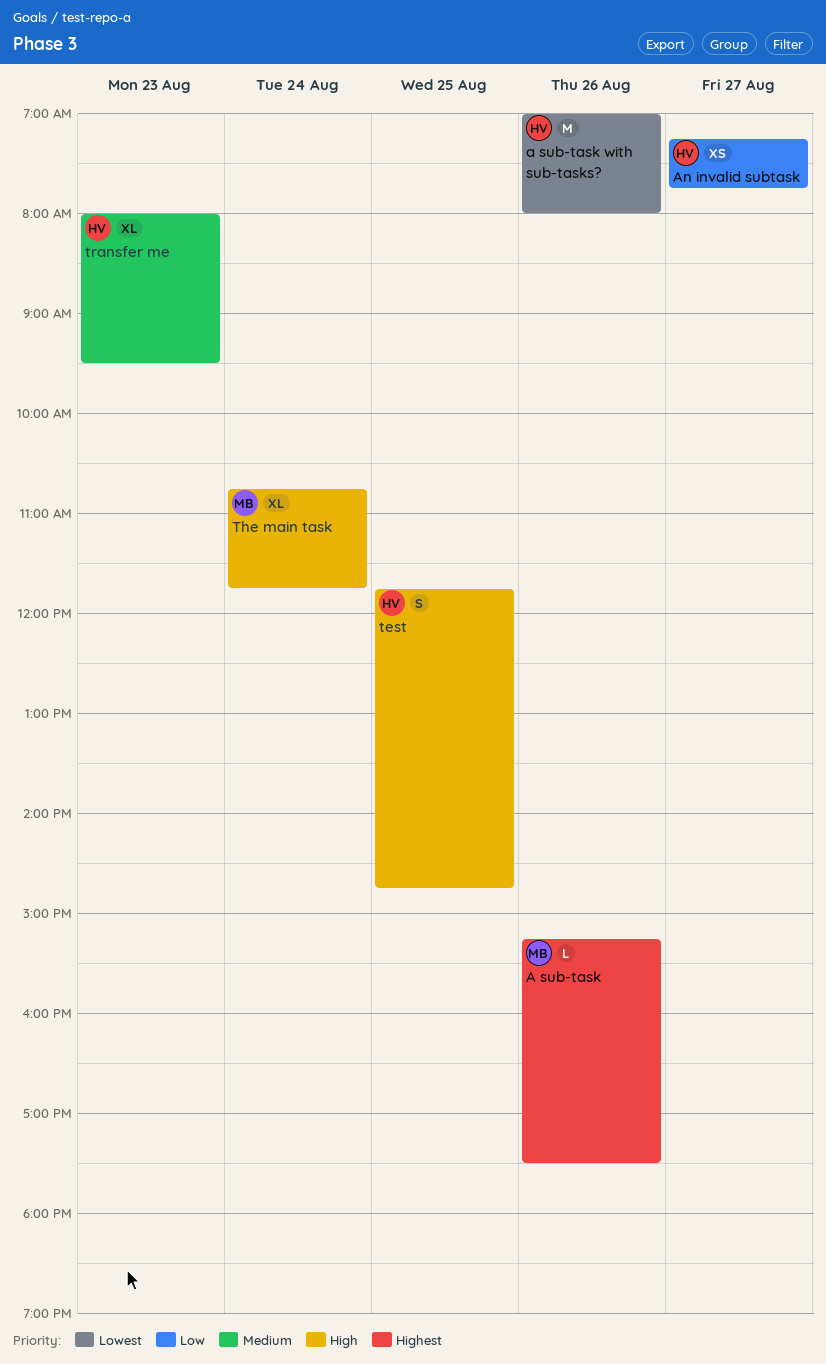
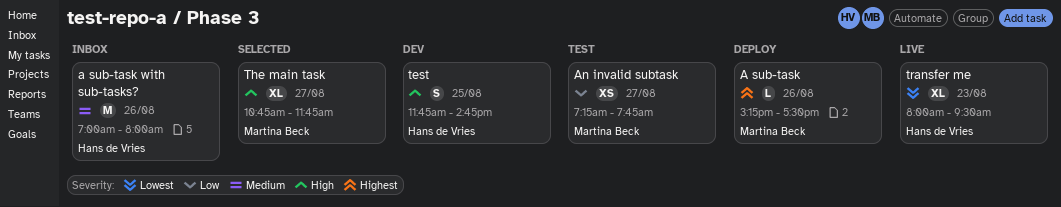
a sub-task with sub-tasks?, priority: Lowest -> Medium
An invalid subtask, owner: Hans de Vries -> Martina Beck
The main task, day: Aug 24 -> Aug 27
transfer me, priority: Medium -> Lowest

